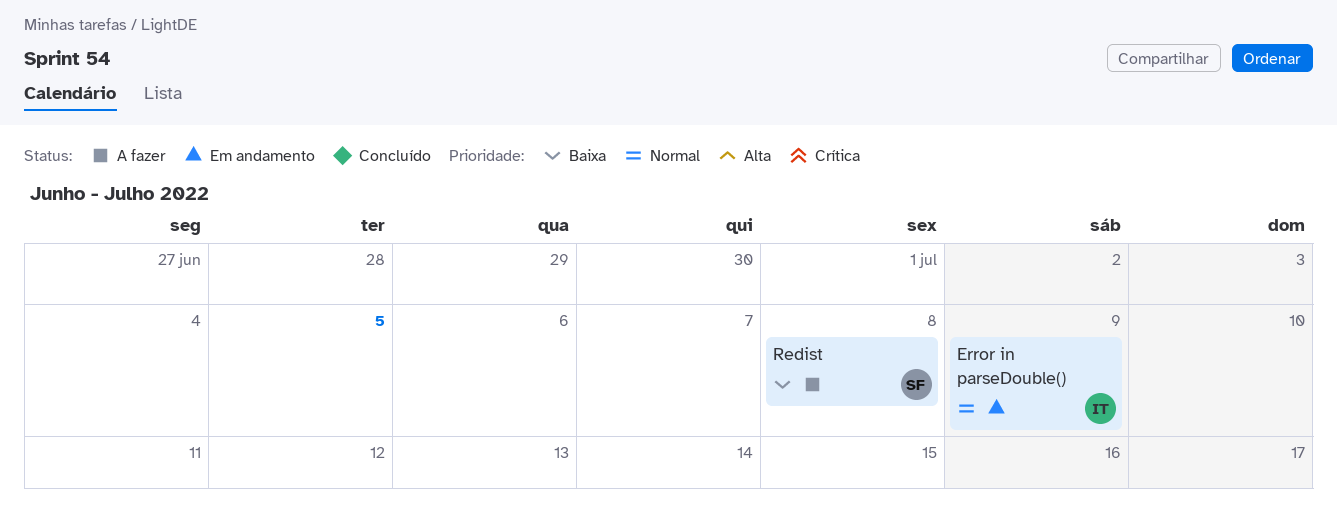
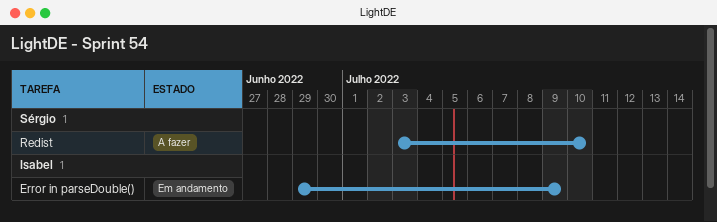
Redist, due: Jul 8 -> Jul 10

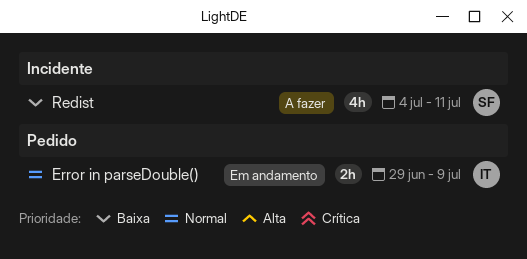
Redist, start: Jul 3 -> Jul 4
Redist, due: Jul 10 -> Jul 11

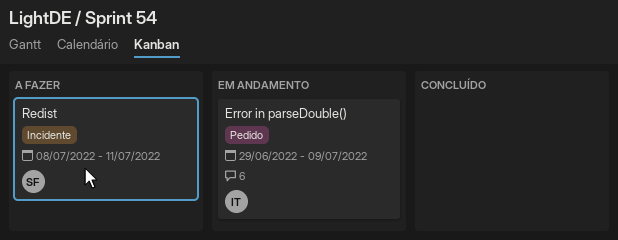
Redist, start: Jul 4 -> Jul 8

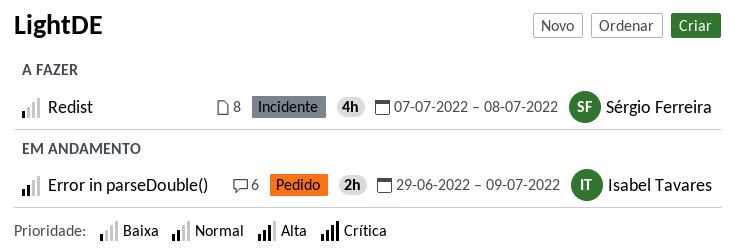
Redist, start: Jul 8 -> Jul 7
Redist, due: Jul 11 -> Jul 8

